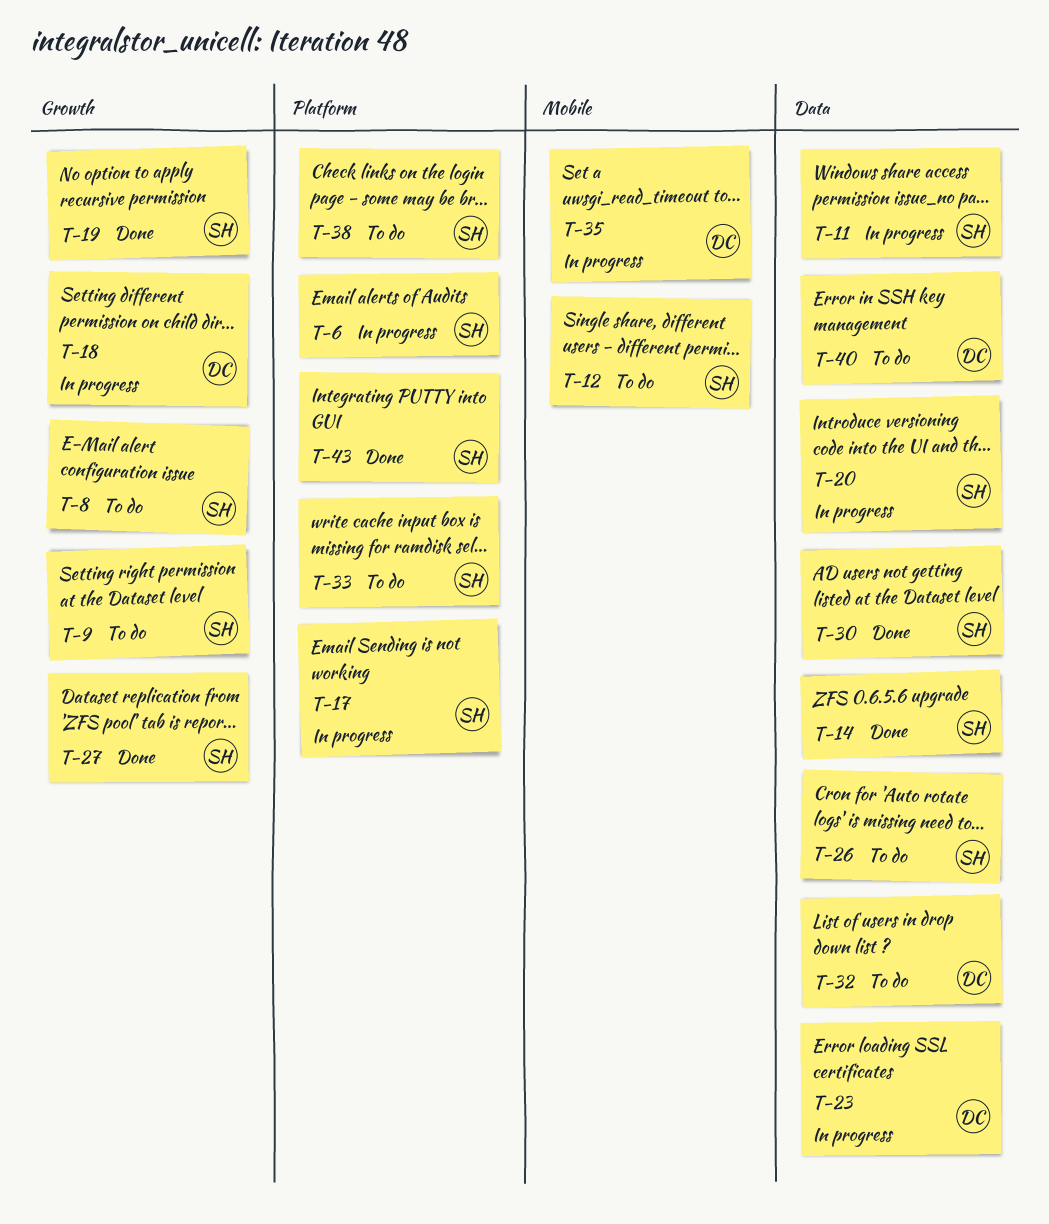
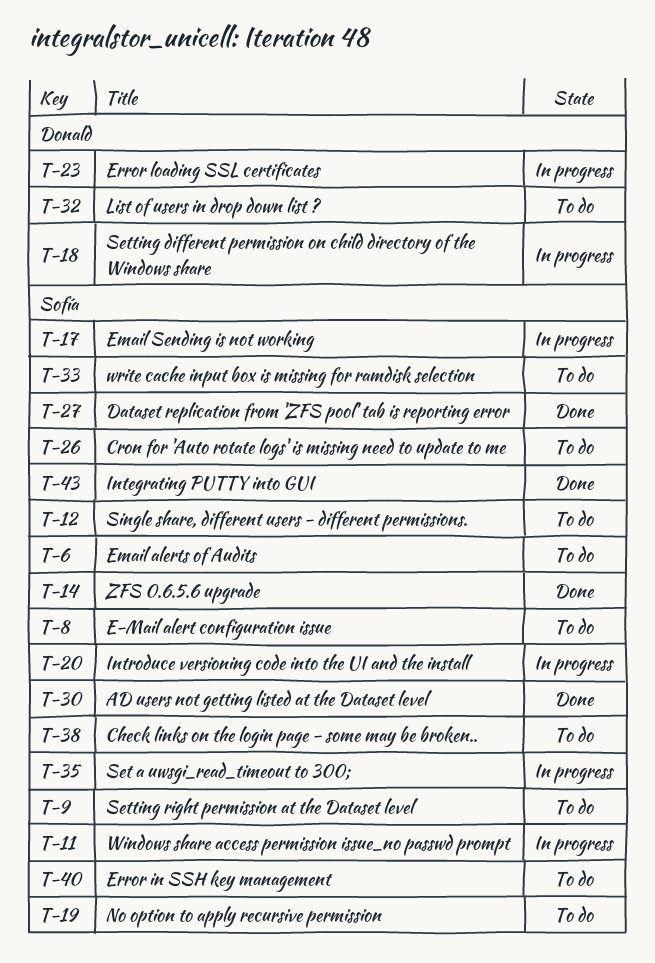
T-6, status: In progress -> To do
T-19, status: Done -> To do
T-35, owner: Donald -> Sofía
T-40, owner: Donald -> Sofía

